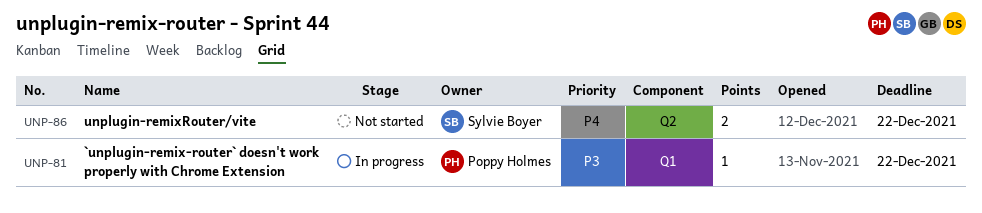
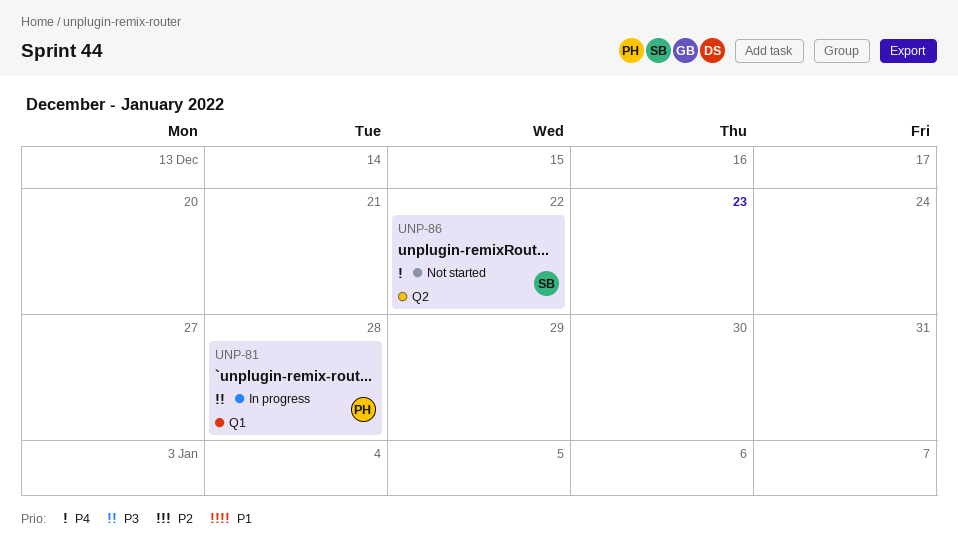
UNP-81, due: Dec 22 -> Dec 28

